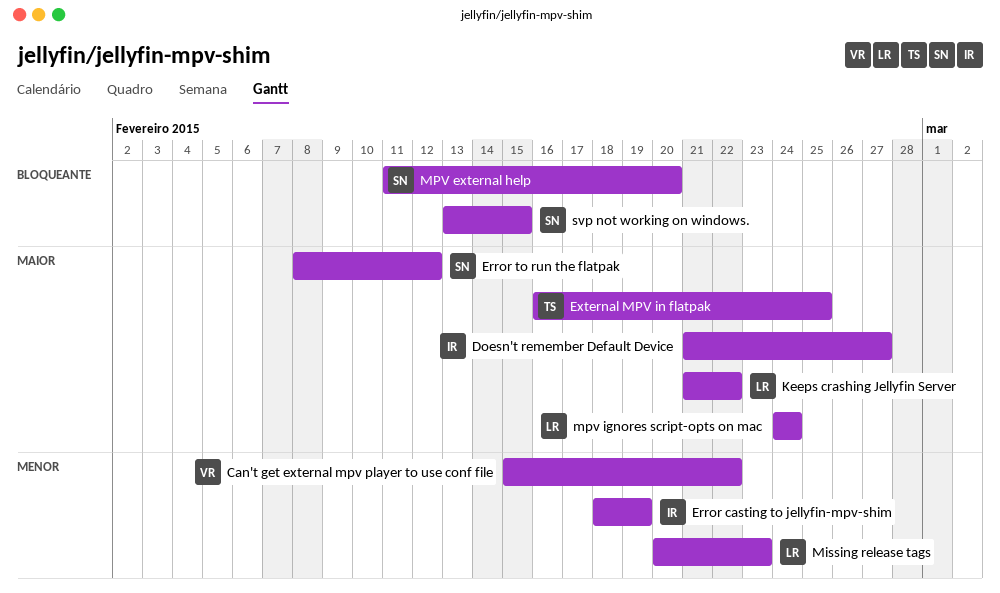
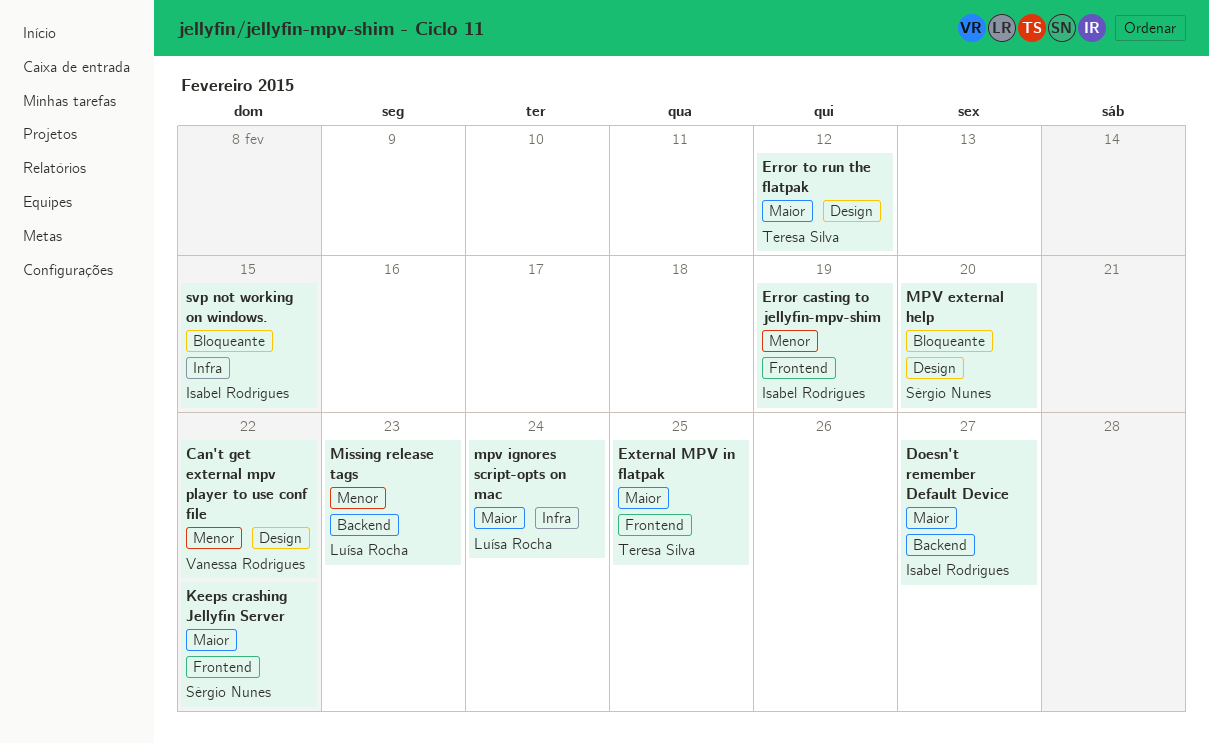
Error to run the flatpak, owner: Sérgio Nunes -> Teresa Silva
Keeps crashing Jellyfin Server, owner: Luísa Rocha -> Sérgio Nunes
svp not working on windows., owner: Sérgio Nunes -> Isabel Rodrigues

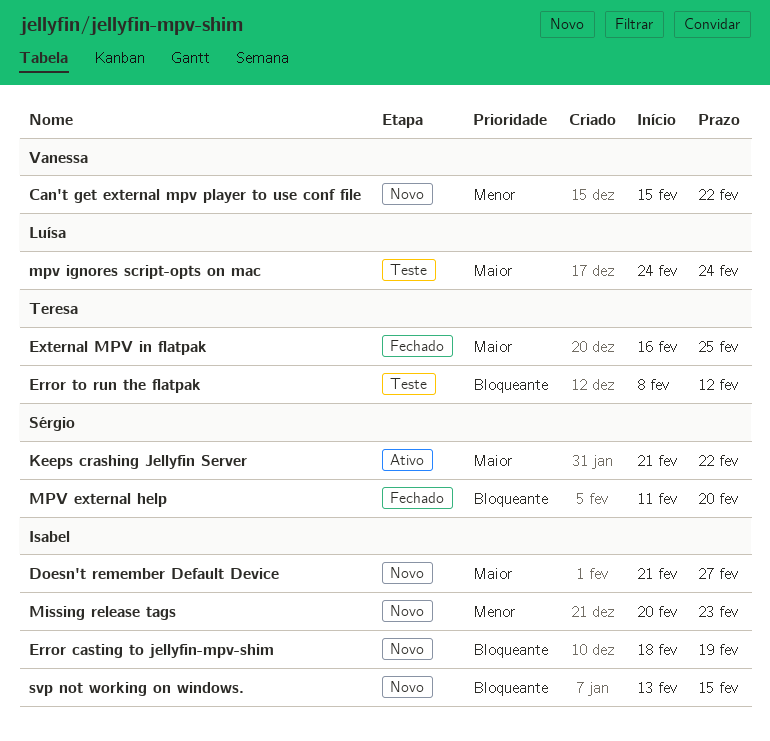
Error casting to jellyfin-mpv-shim, priority: Menor -> Bloqueante
Error to run the flatpak, priority: Maior -> Bloqueante
Missing release tags, owner: Luísa Rocha -> Isabel Rodrigues

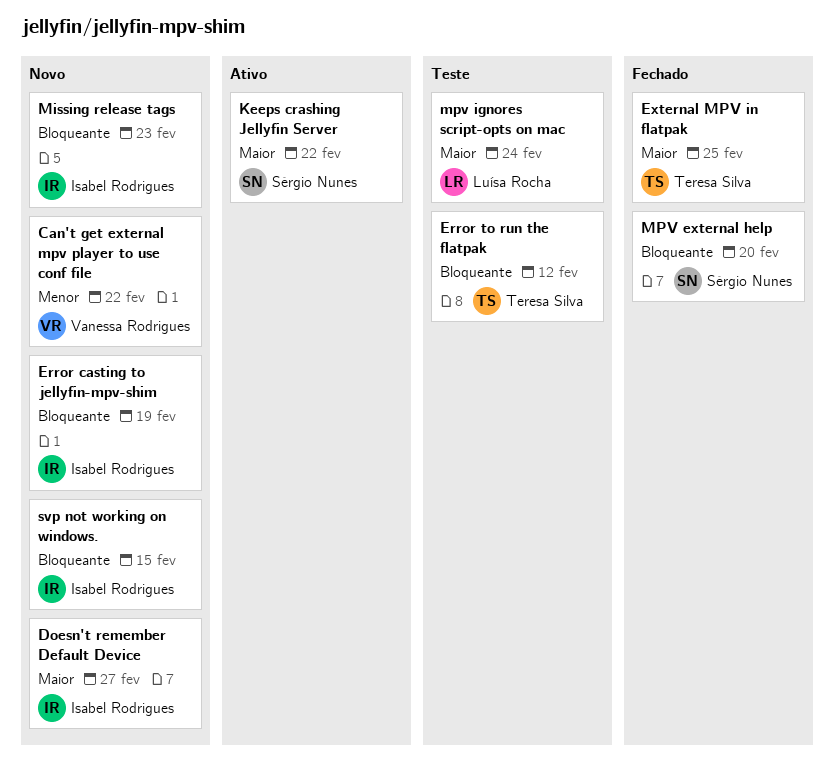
Missing release tags, priority: Menor -> Bloqueante

